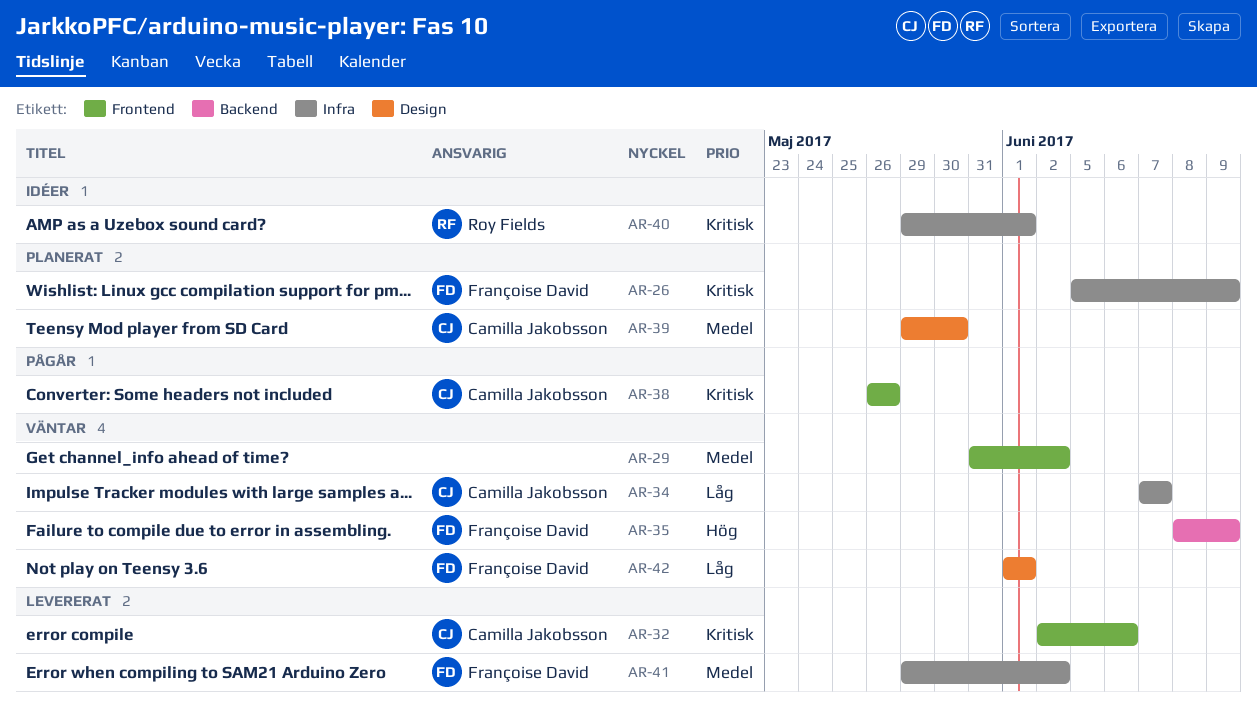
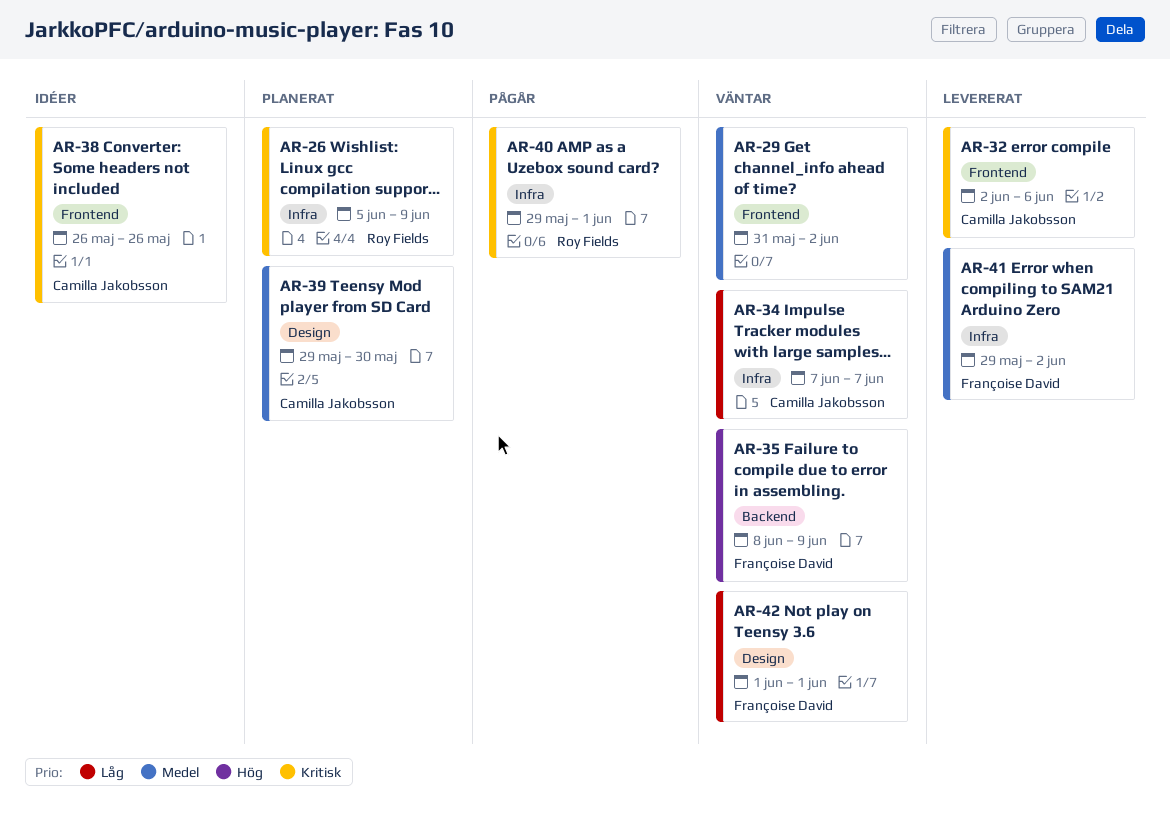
AR-26, owner: Françoise David -> Roy Fields
AR-38, status: Pågår -> Idéer
AR-40, status: Idéer -> Pågår

